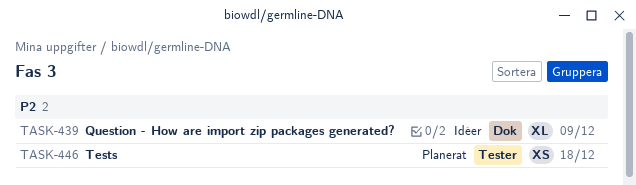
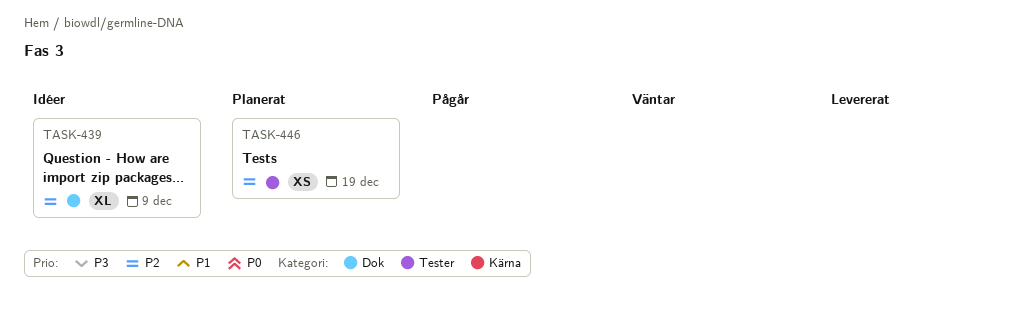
TASK-446, due: Dec 18 -> Dec 19

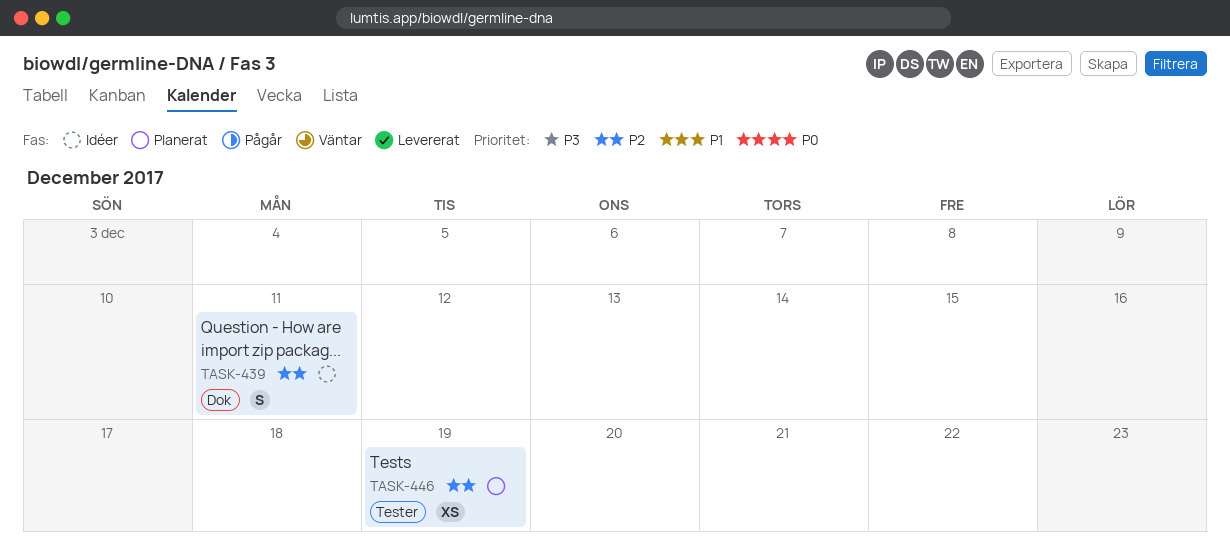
TASK-439, estimate: XL -> S
TASK-439, due: Dec 9 -> Dec 11

